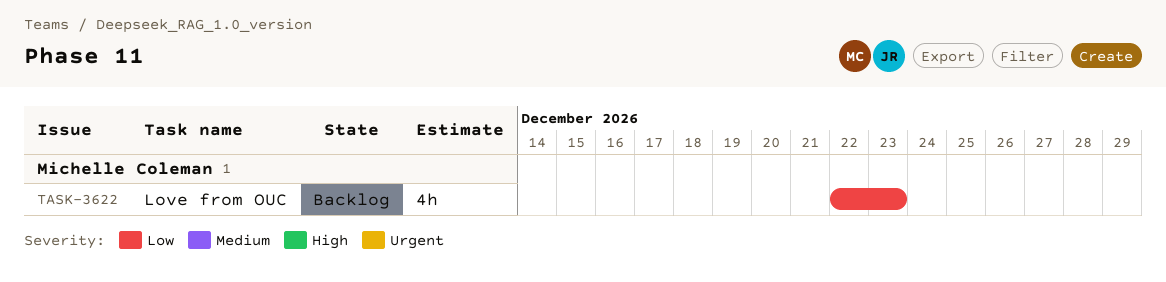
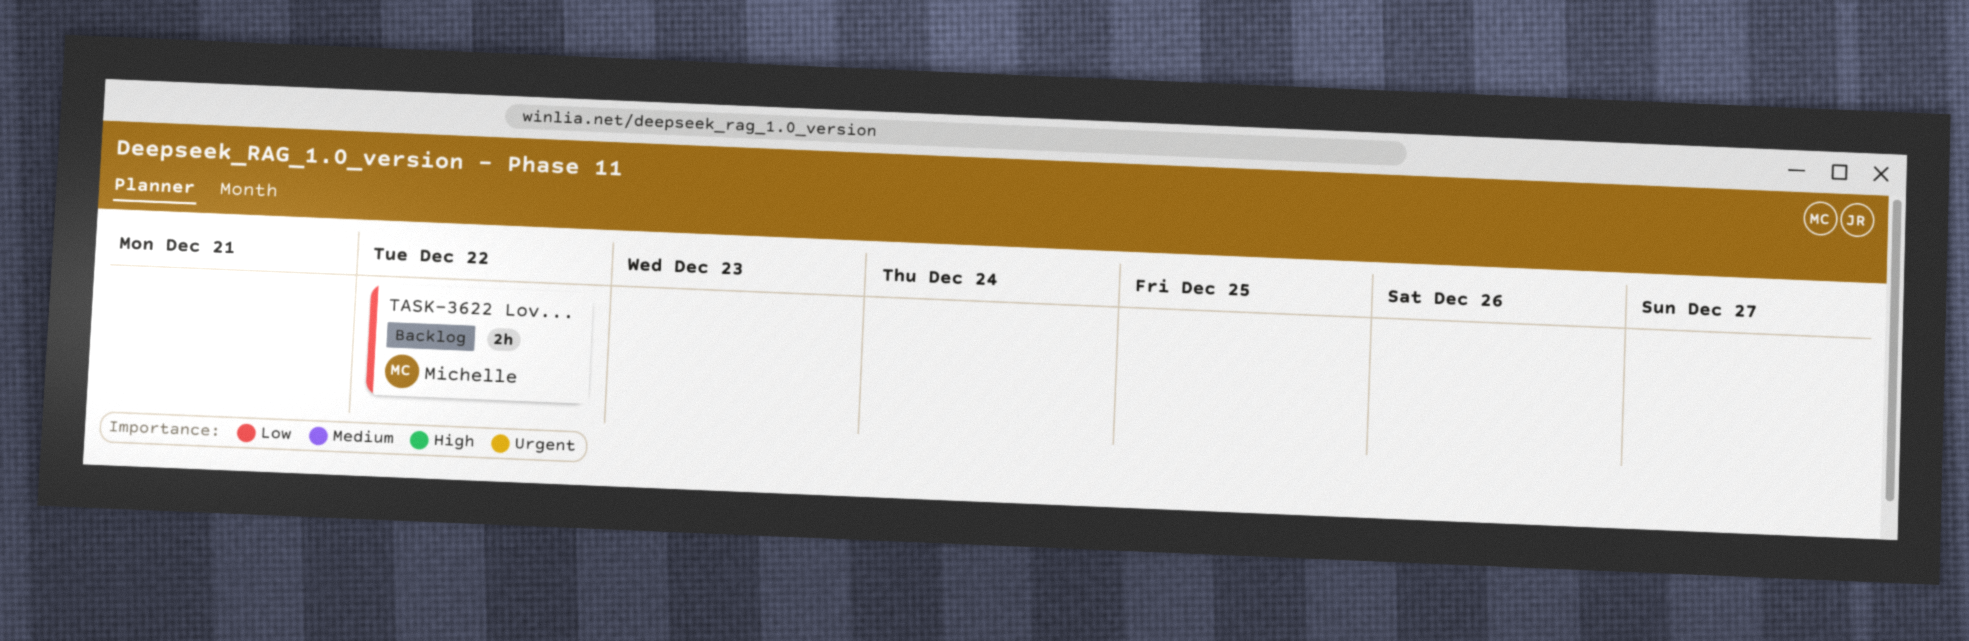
TASK-3622, estimate: 4h -> 2h
TASK-3622, due: Dec 23 -> Dec 22

